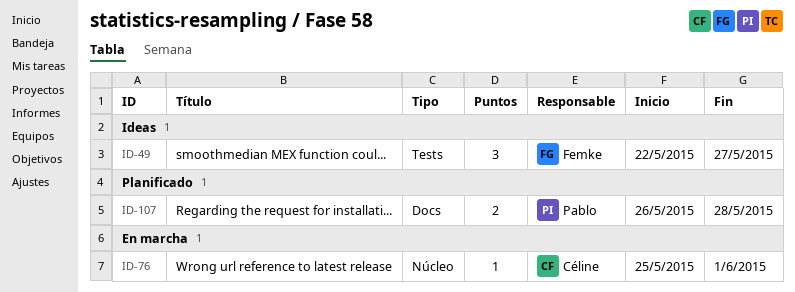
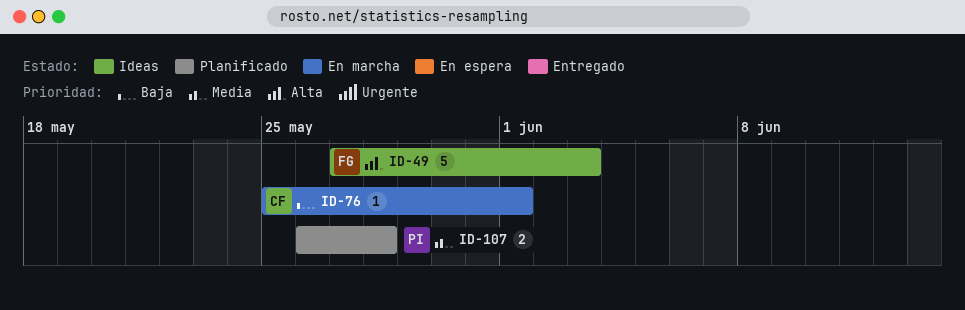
ID-49, estimate: 3 -> 5
ID-49, start: May 22 -> May 27
ID-49, due: May 27 -> Jun 3

